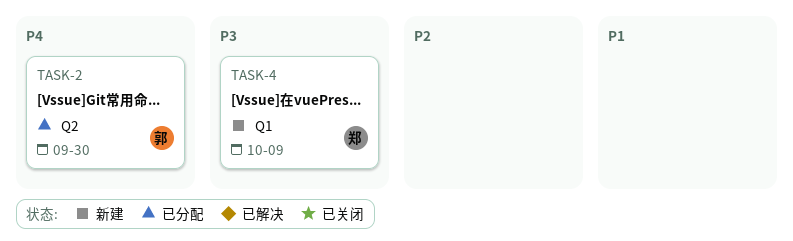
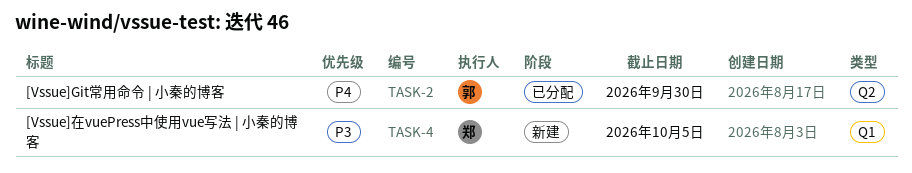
TASK-4, due: Oct 9 -> Oct 5

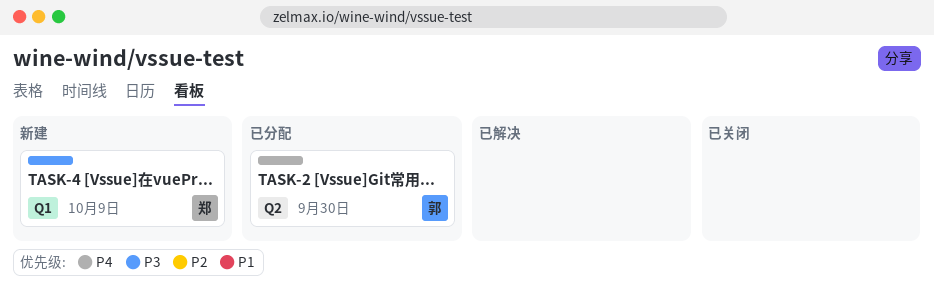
TASK-4, due: Oct 5 -> Oct 9

